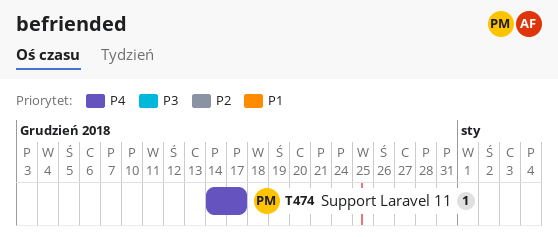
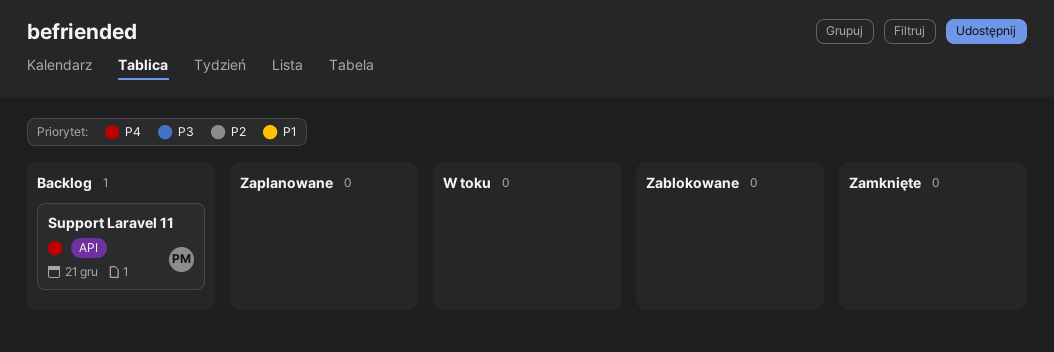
Support Laravel 11, due: Dec 17 -> Dec 21

